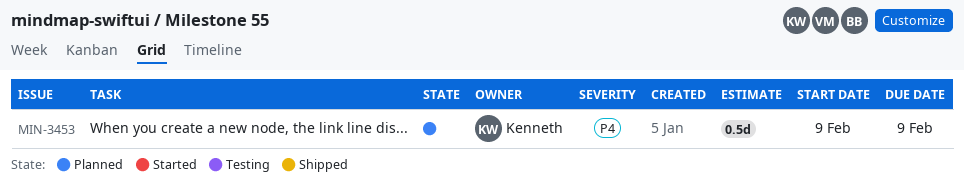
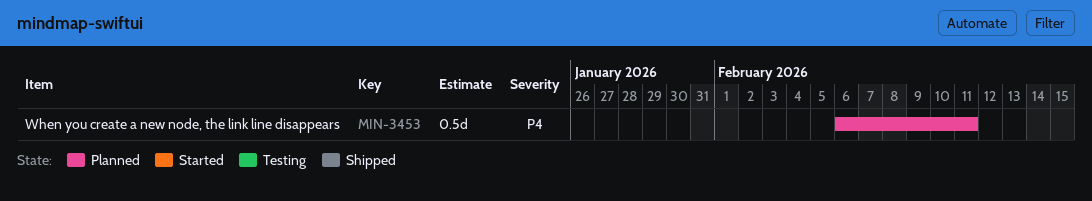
MIN-3453, start: Feb 9 -> Feb 6
MIN-3453, due: Feb 9 -> Feb 11

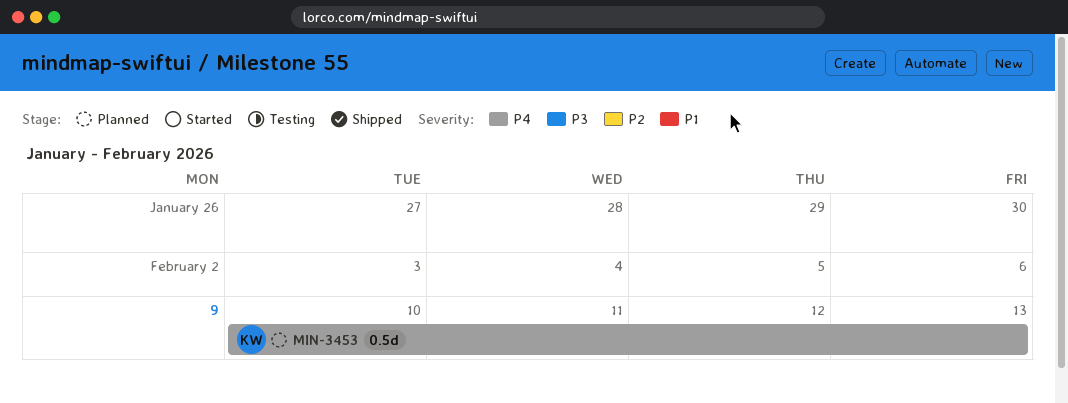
MIN-3453, start: Feb 6 -> Feb 10
MIN-3453, due: Feb 11 -> Feb 13

